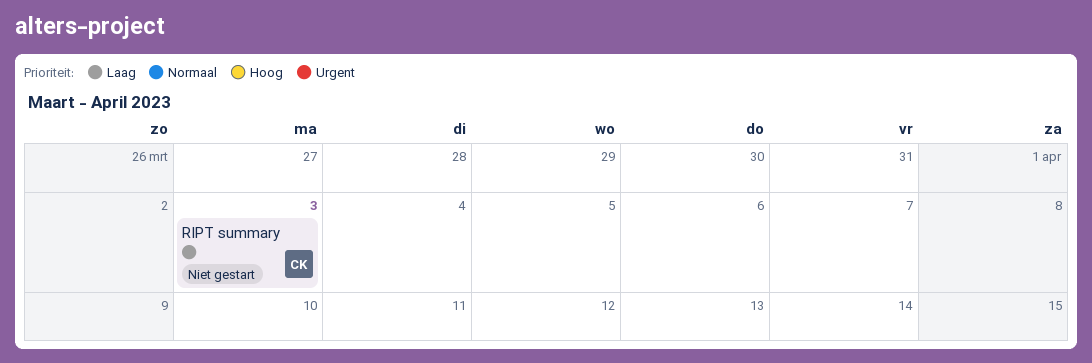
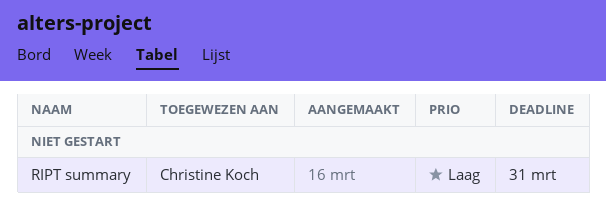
RIPT summary, due: Apr 3 -> Mar 31

